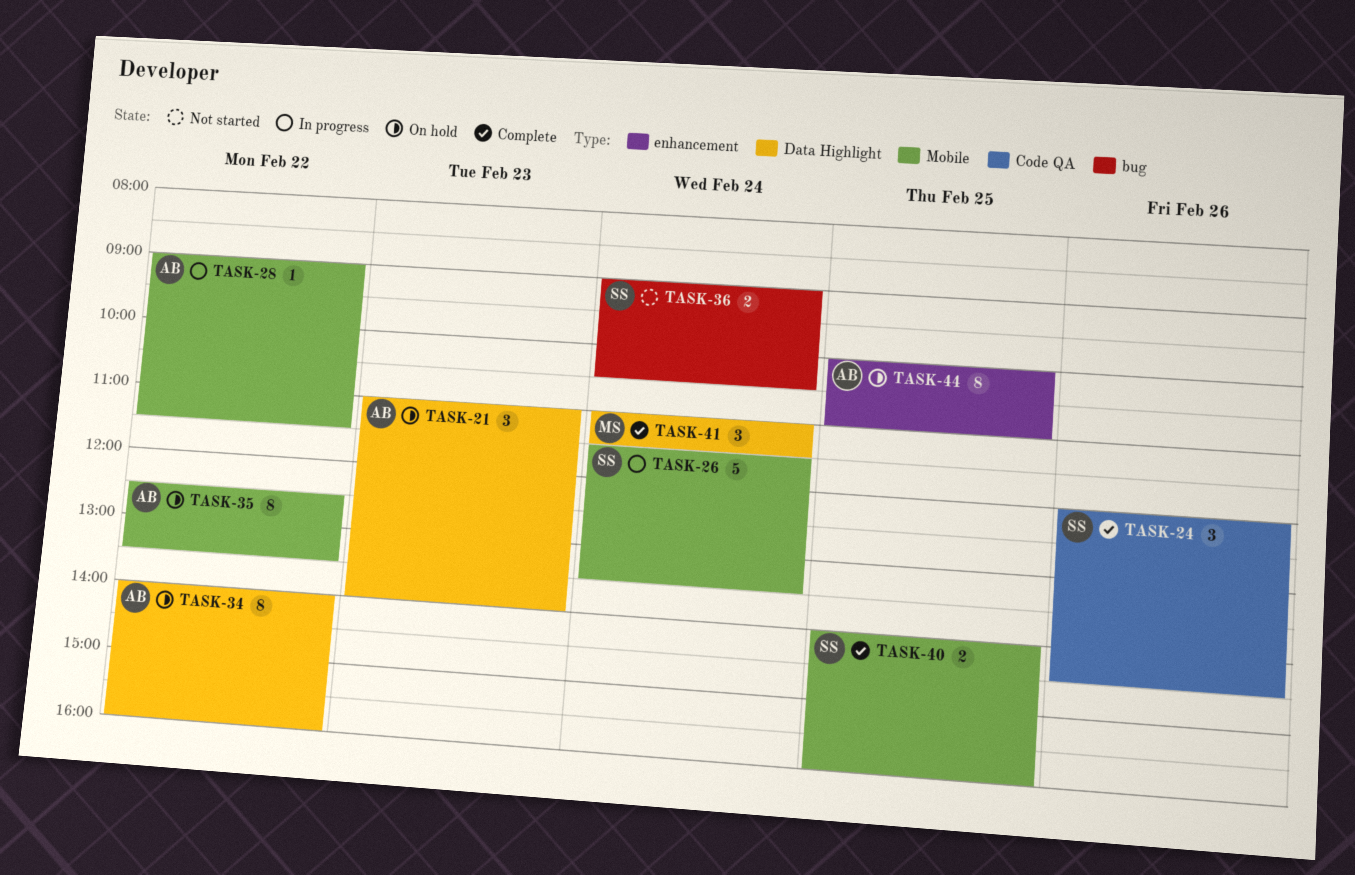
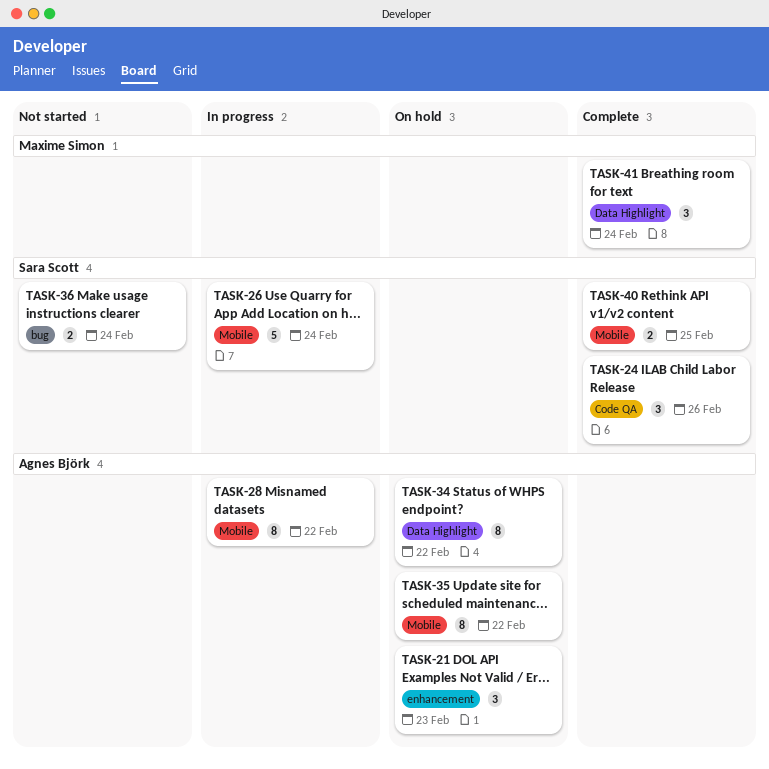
TASK-21, label: Data Highlight -> enhancement
TASK-28, estimate: 1 -> 8
TASK-44: present -> none

